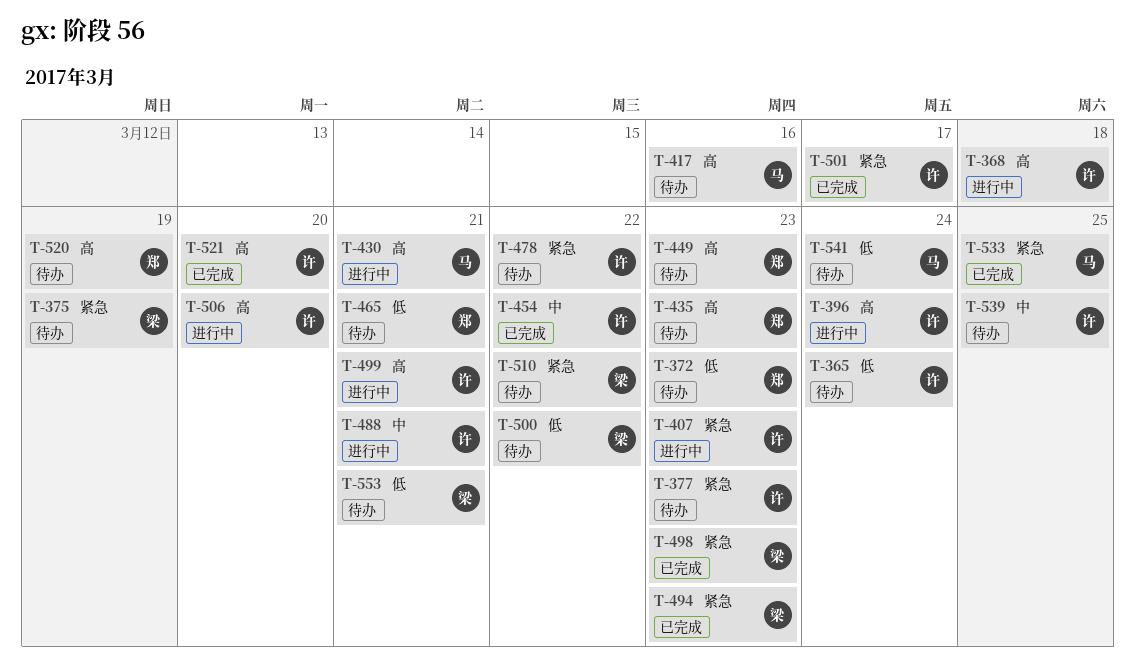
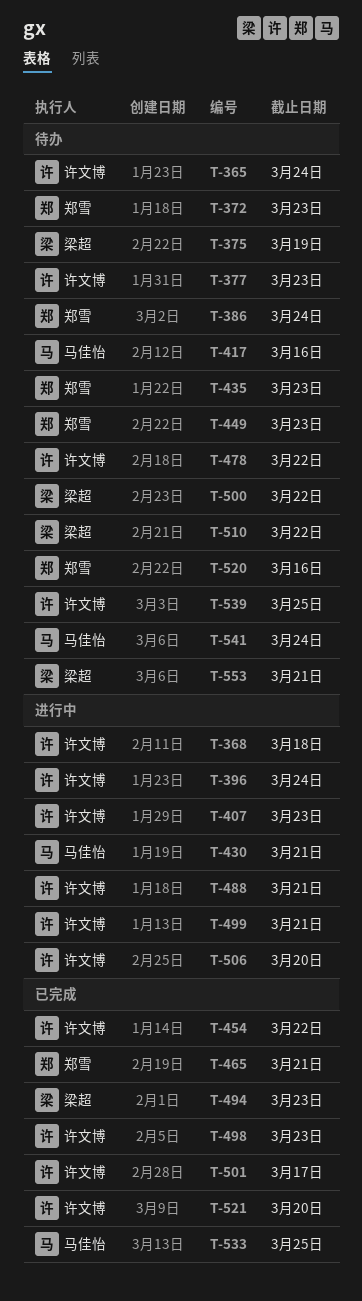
T-386: none -> present
T-465, status: 待办 -> 已完成
T-498, owner: 梁超 -> 许文博
T-520, due: Mar 19 -> Mar 16

